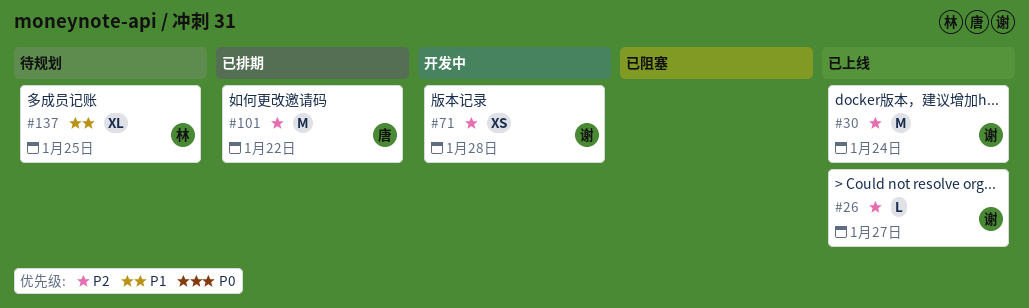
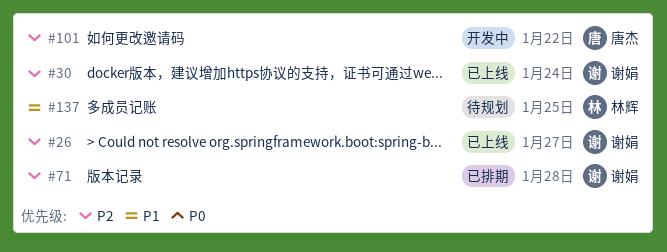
#71, status: 开发中 -> 已排期
#101, status: 已排期 -> 开发中

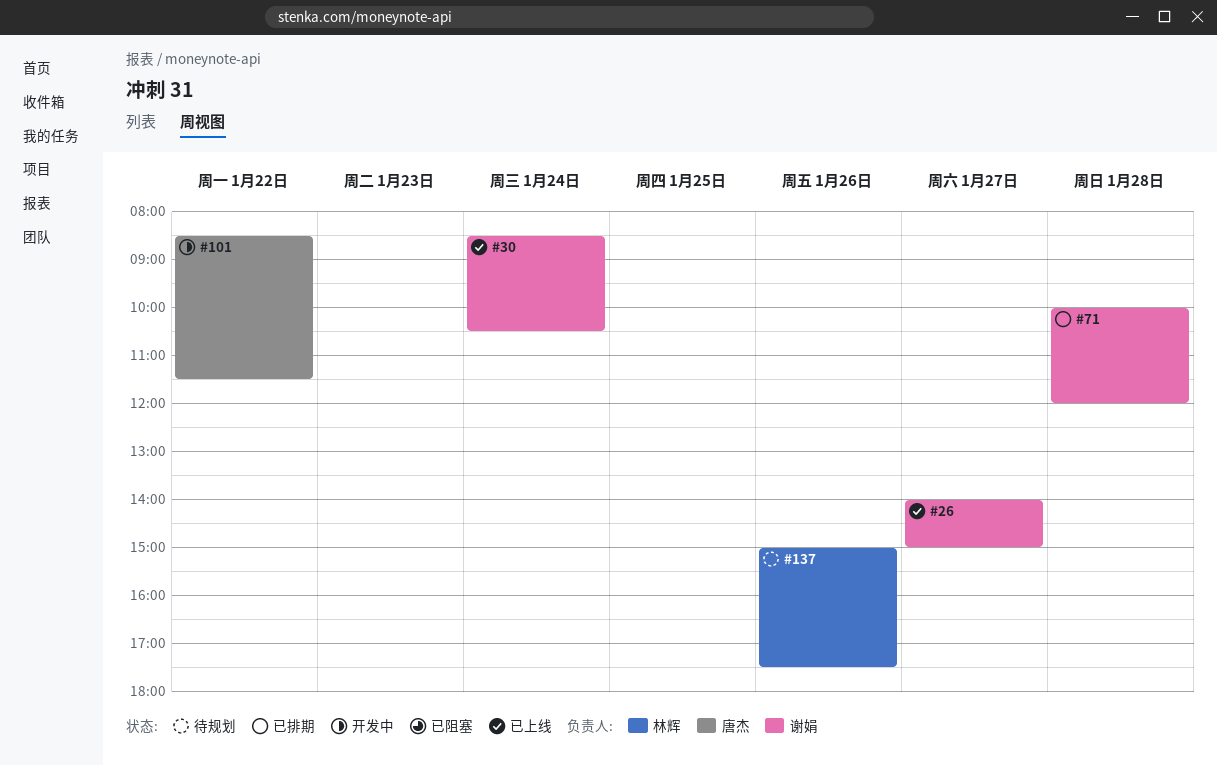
#137, day: Jan 25 -> Jan 26

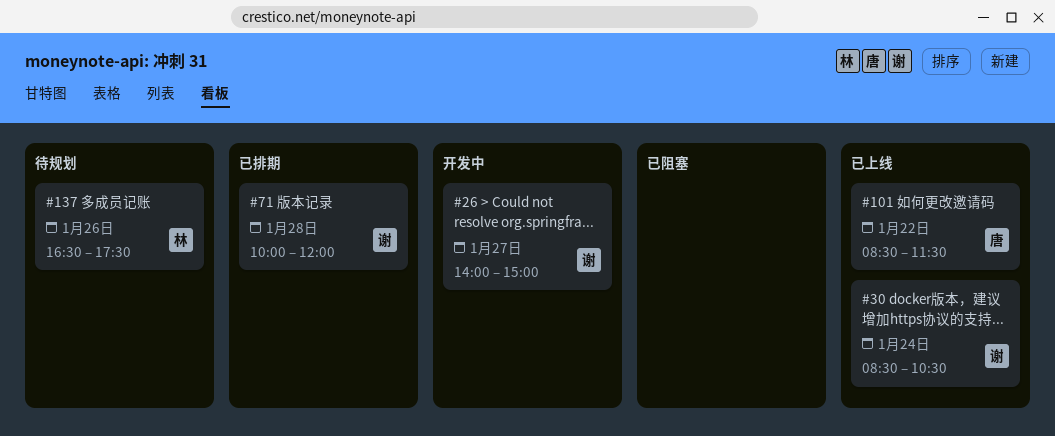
#26, status: 已上线 -> 开发中
#101, status: 开发中 -> 已上线
#137, begins: 15:00 -> 16:30

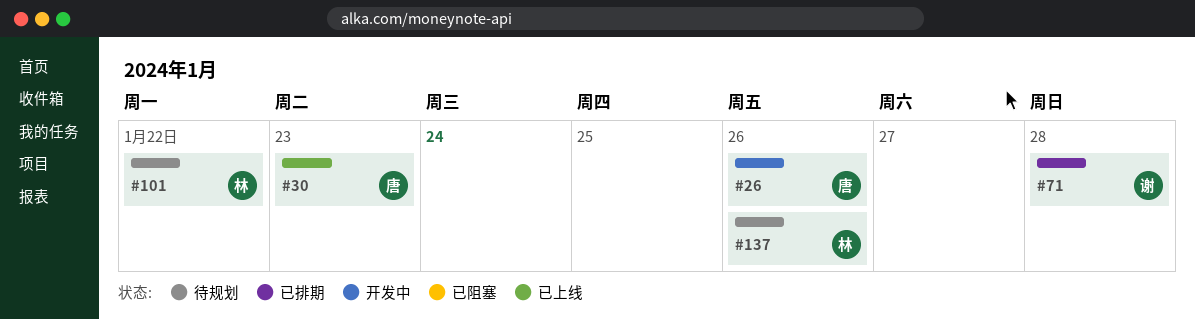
#26, owner: 谢 -> 唐
#26, day: Jan 27 -> Jan 26
#30, owner: 谢 -> 唐
#30, day: Jan 24 -> Jan 23
#101, status: 已上线 -> 待规划
#101, owner: 唐 -> 林

